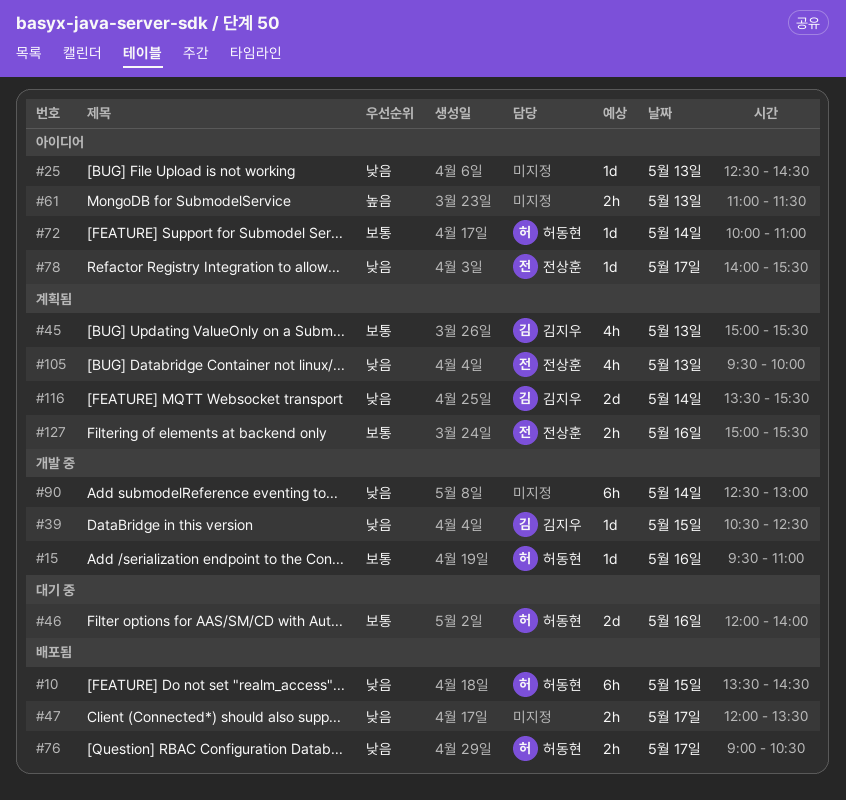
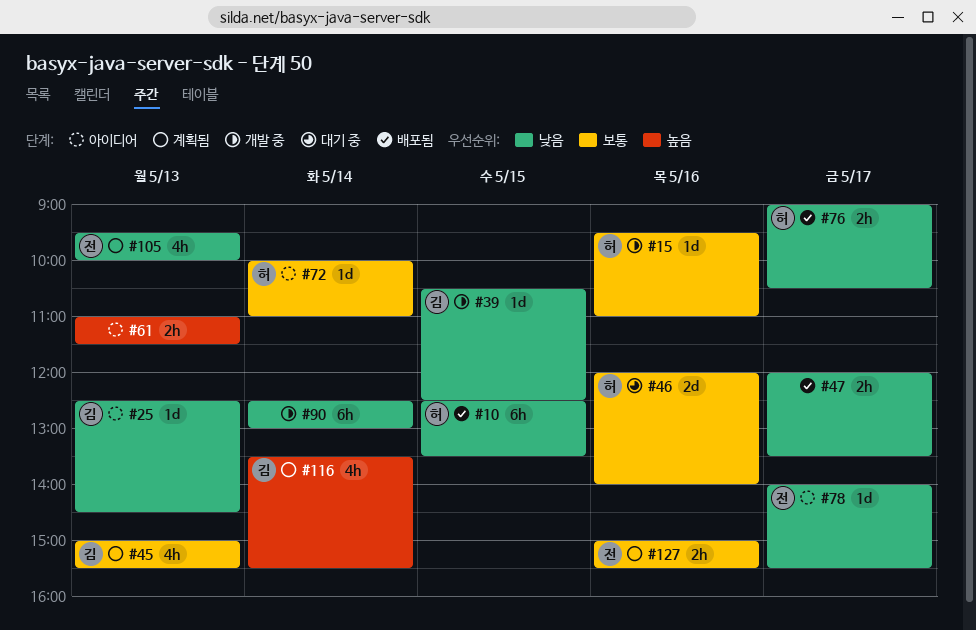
#10, begins: 13:30 -> 12:30
#10, ends: 14:30 -> 13:30
#25, owner: none -> 김지우
#116, priority: 낮음 -> 높음
#116, estimate: 2d -> 4h

